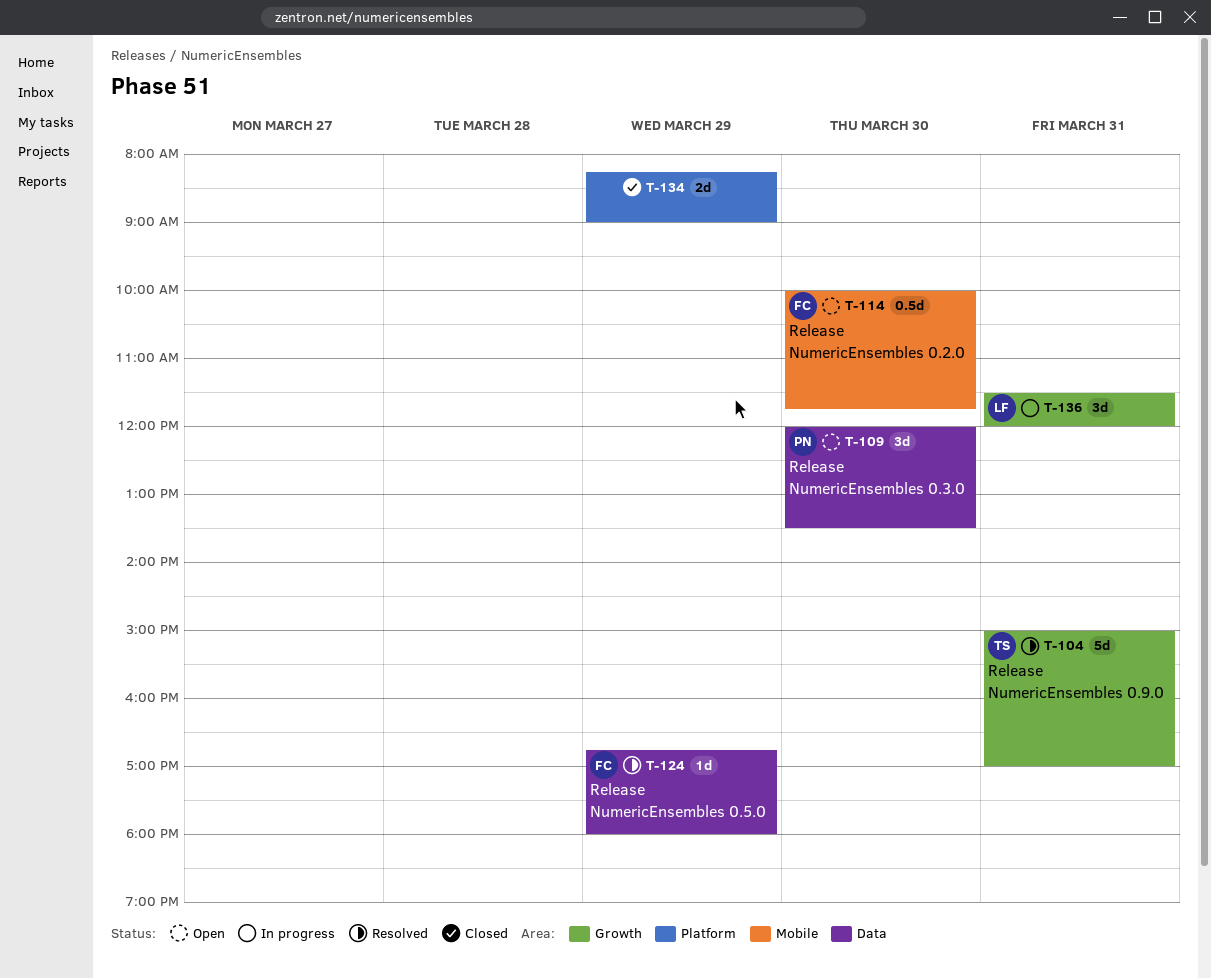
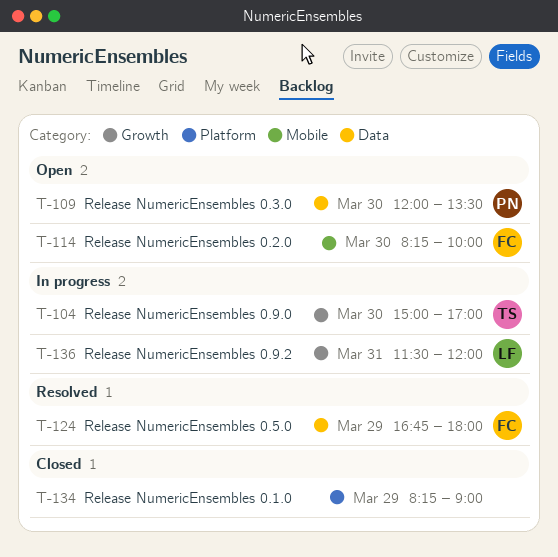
T-104, status: Resolved -> In progress
T-104, day: Mar 31 -> Mar 30
T-114, begins: 10:00 -> 08:15
T-114, ends: 11:45 -> 10:00

